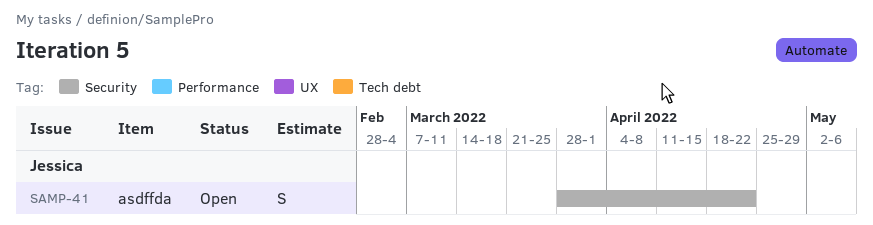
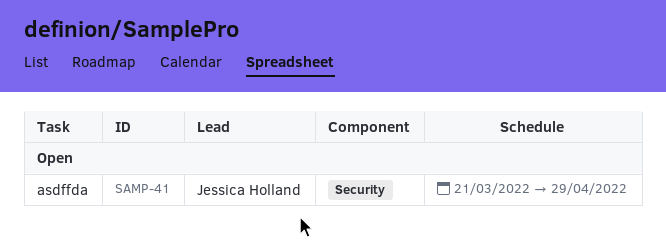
SAMP-41, start: Mar 28 -> Mar 21
SAMP-41, due: Apr 22 -> Apr 29

